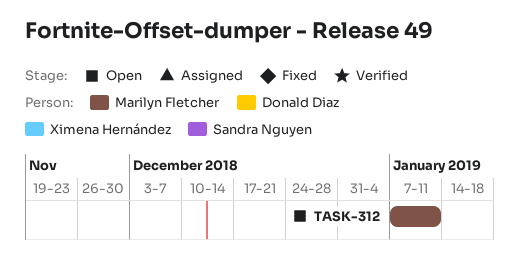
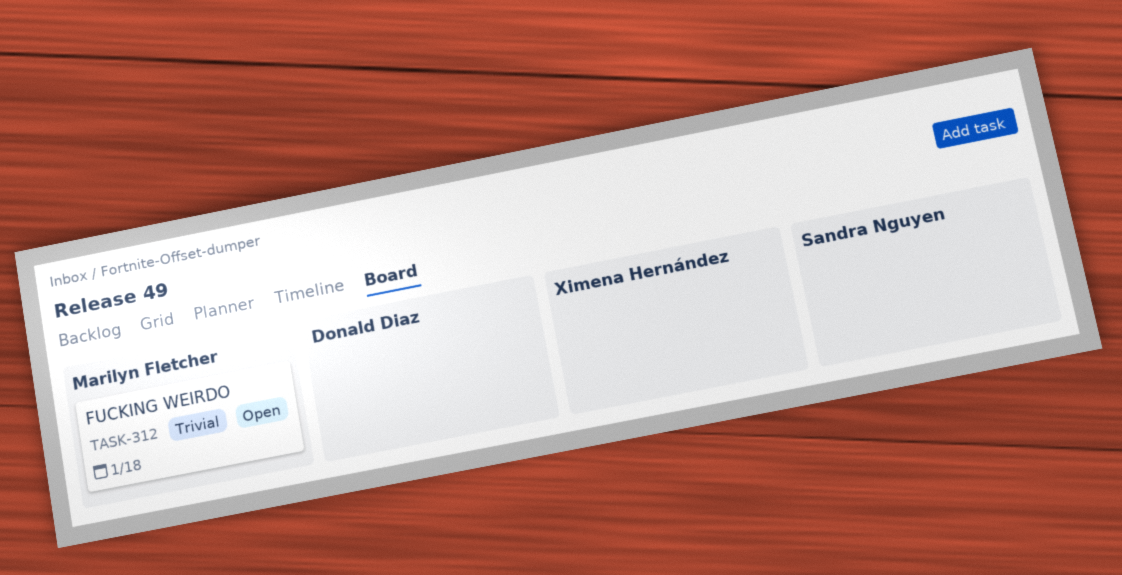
TASK-312, due: Jan 11 -> Jan 18

